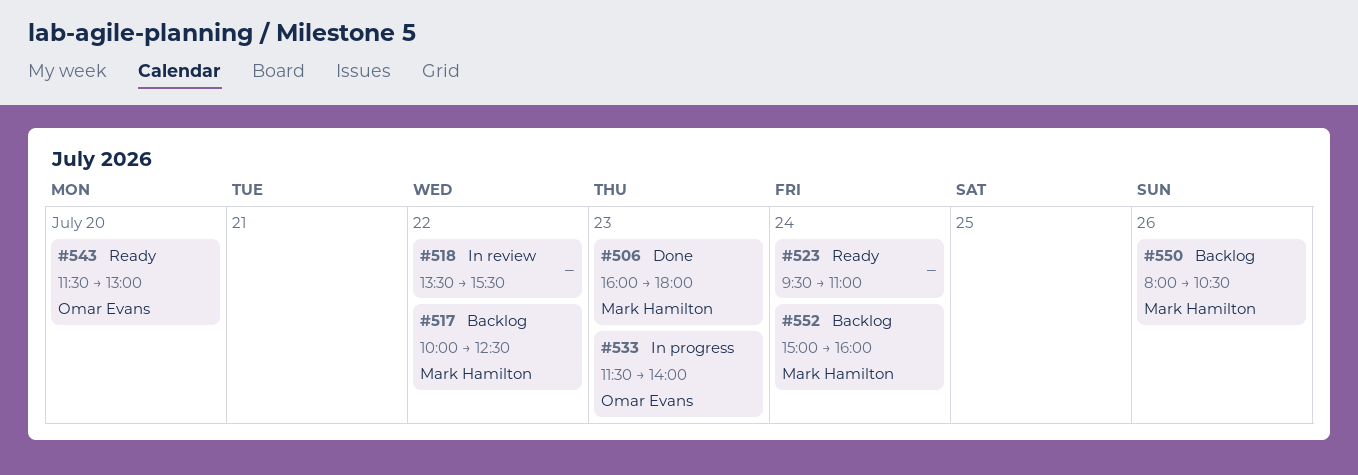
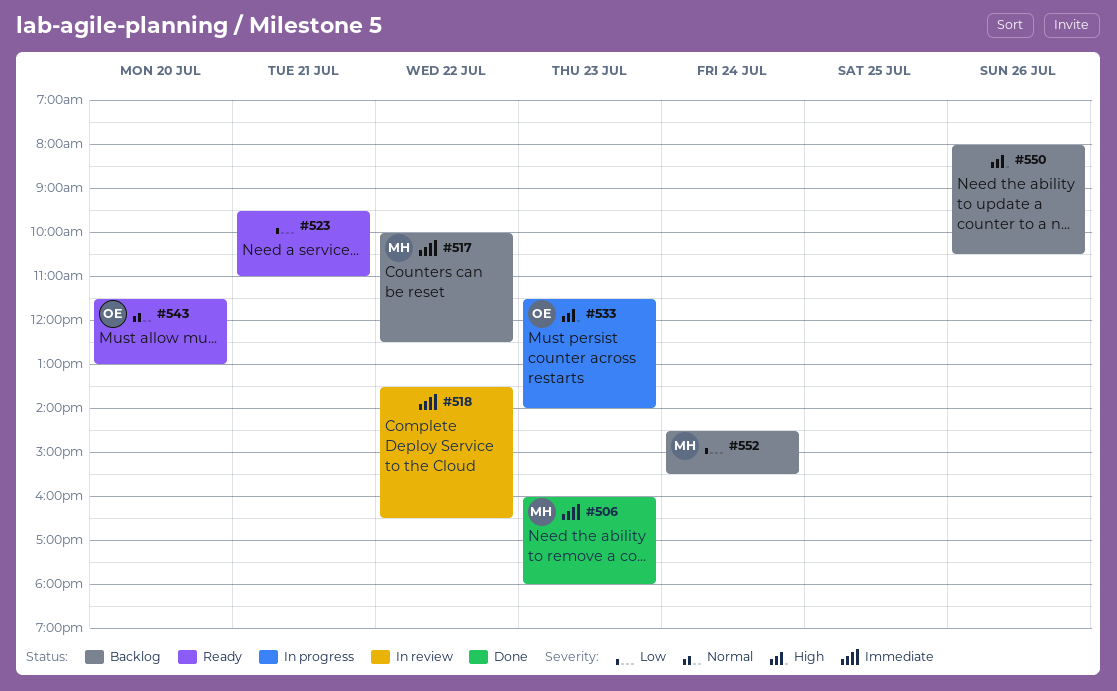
#518, ends: 15:30 -> 16:30
#523, day: Jul 24 -> Jul 21
#550, owner: Mark Hamilton -> none
#552, begins: 15:00 -> 14:30
#552, ends: 16:00 -> 15:30

